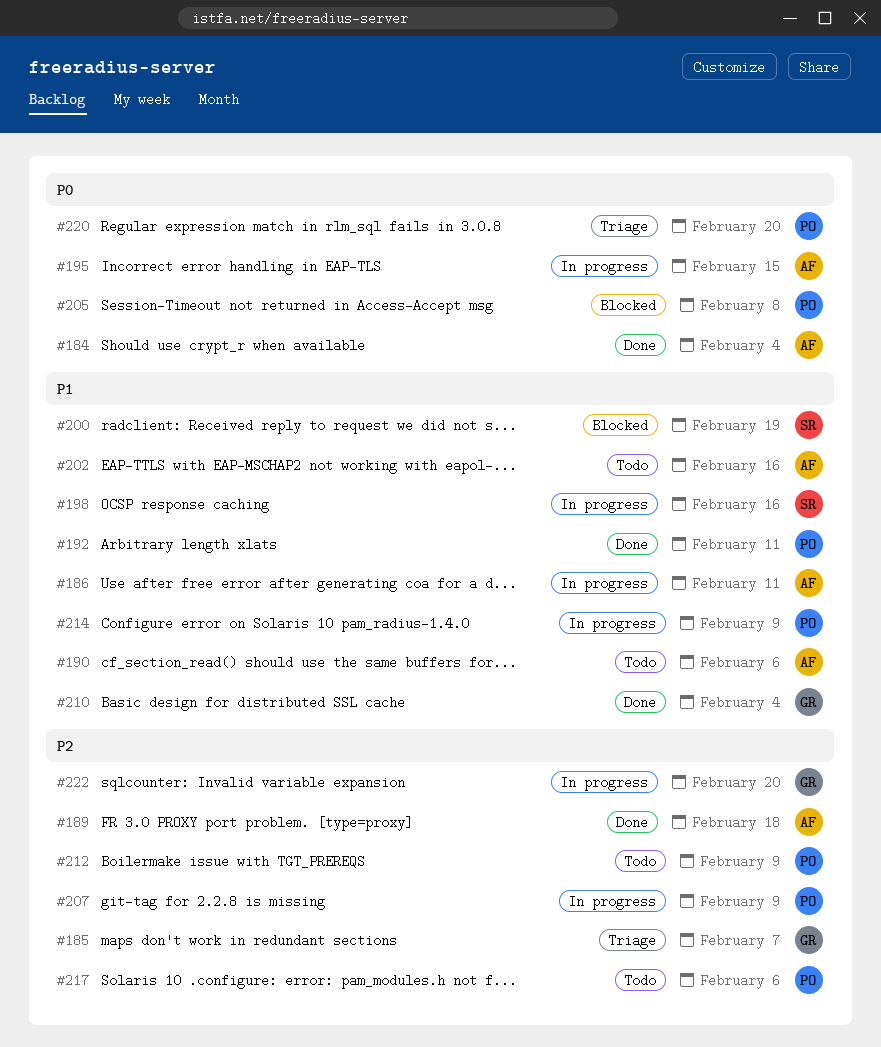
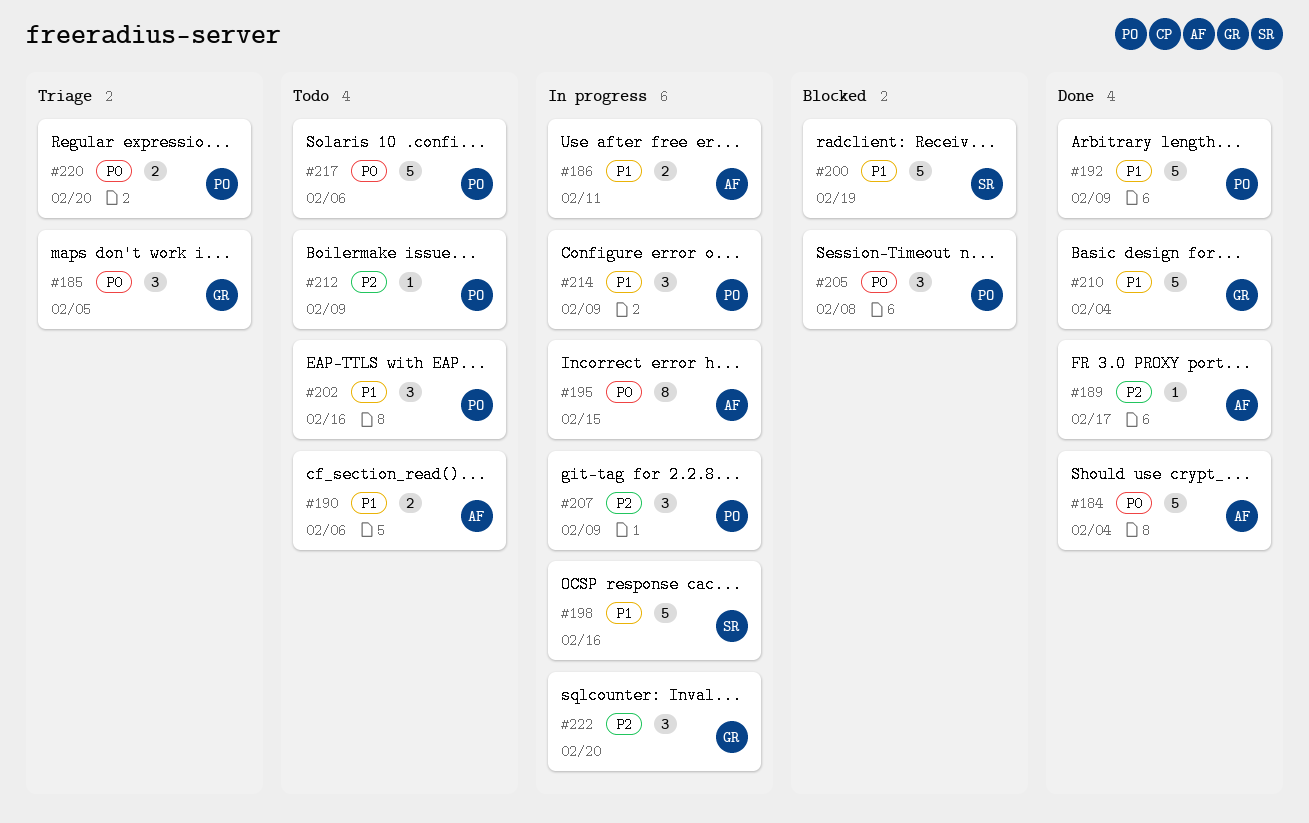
#185, priority: P2 -> P0
#185, due: Feb 7 -> Feb 5
#189, due: Feb 18 -> Feb 17
#192, due: Feb 11 -> Feb 9
#202, owner: AF -> PO
#217, priority: P2 -> P0

